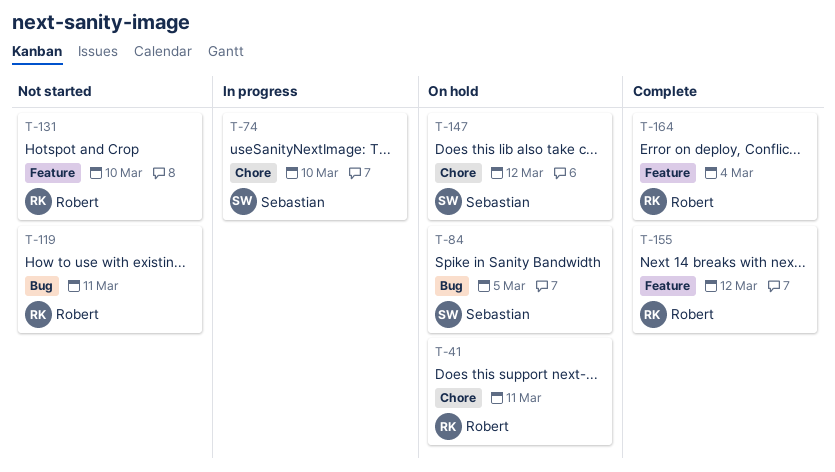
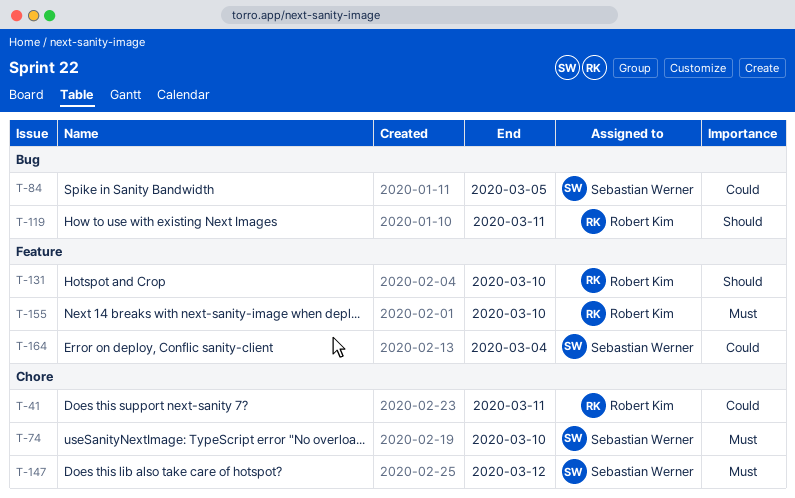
T-155, due: Mar 12 -> Mar 10
T-164, owner: Robert Kim -> Sebastian Werner

